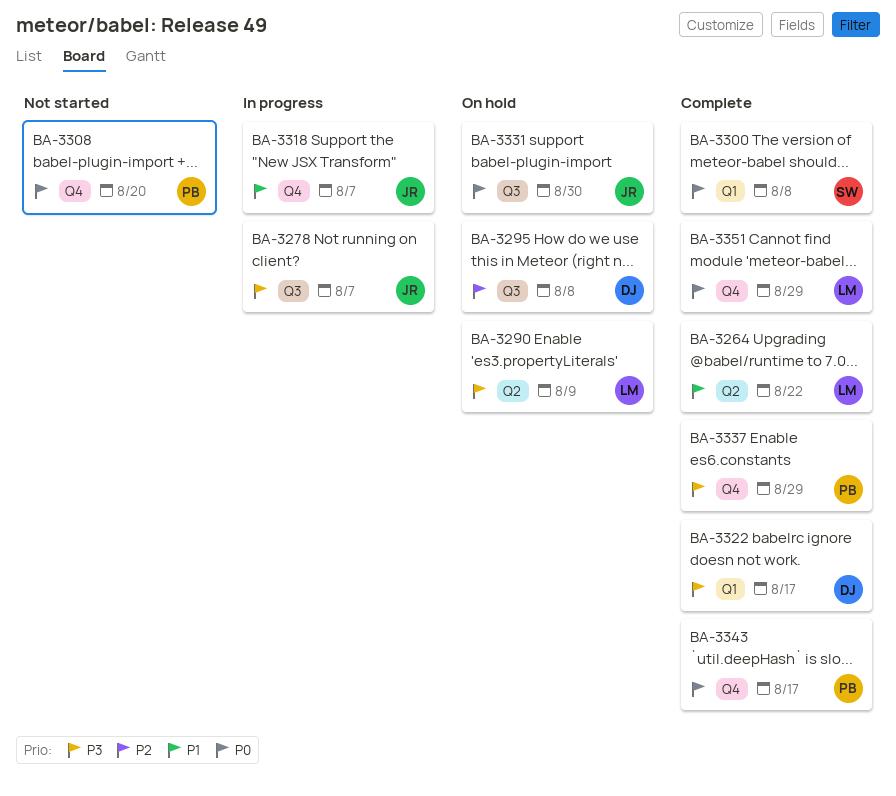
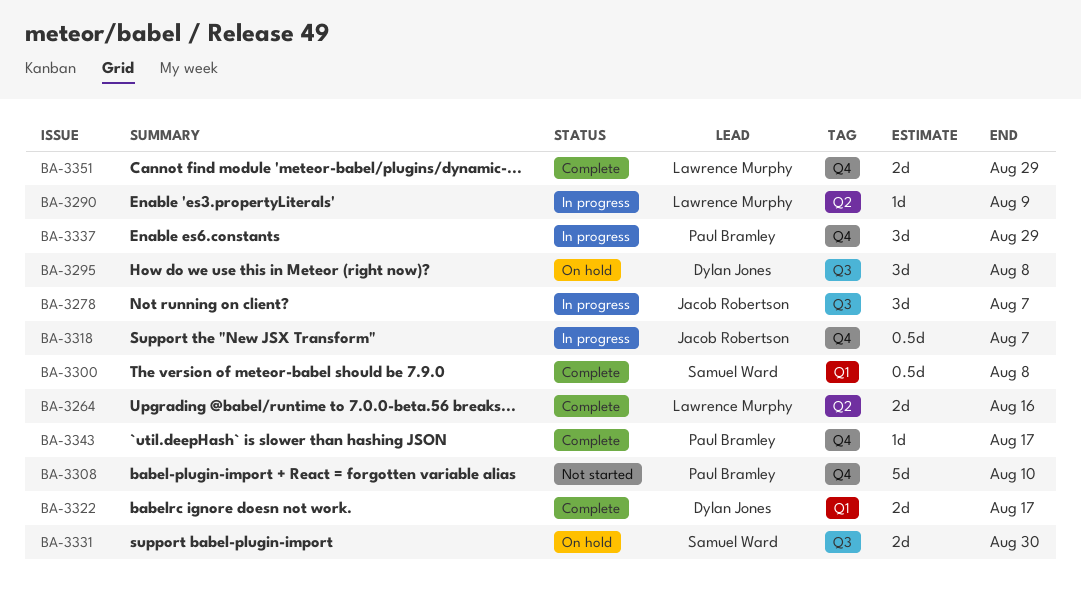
BA-3264, due: Aug 22 -> Aug 16
BA-3290, status: On hold -> In progress
BA-3308, due: Aug 20 -> Aug 10
BA-3331, owner: Jacob Robertson -> Samuel Ward
BA-3337, status: Complete -> In progress

